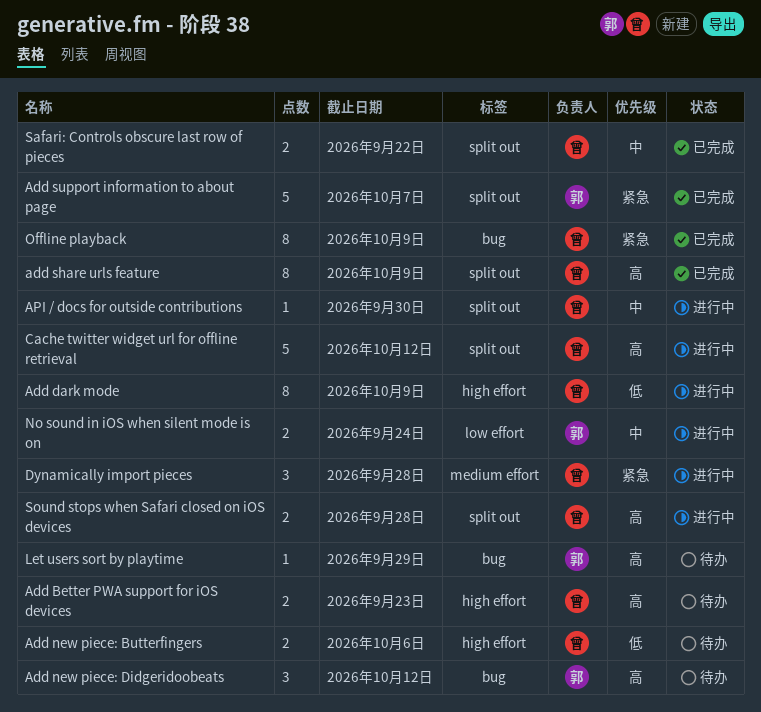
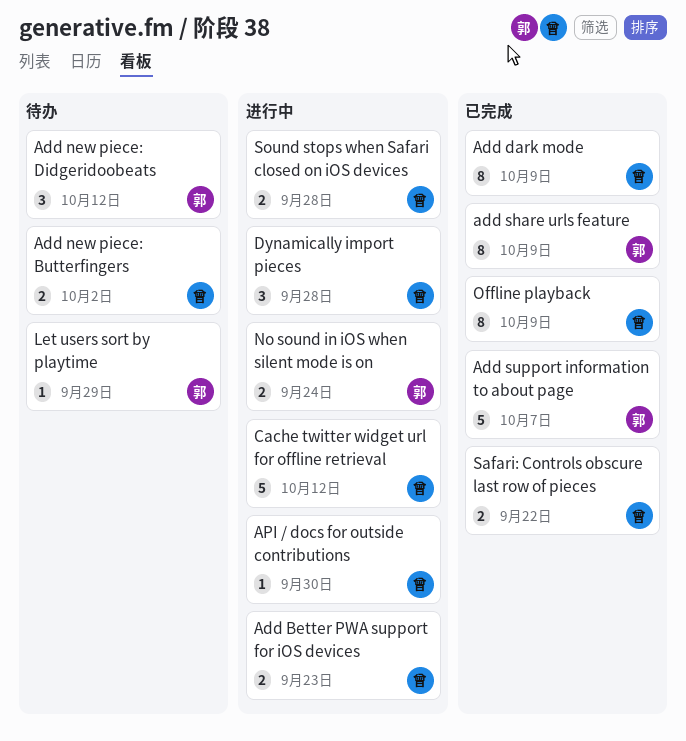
Add Better PWA support for iOS devices, status: 待办 -> 进行中
Add dark mode, status: 进行中 -> 已完成
Add new piece: Butterfingers, due: Oct 6 -> Oct 2
add share urls feature, owner: 曾 -> 郭

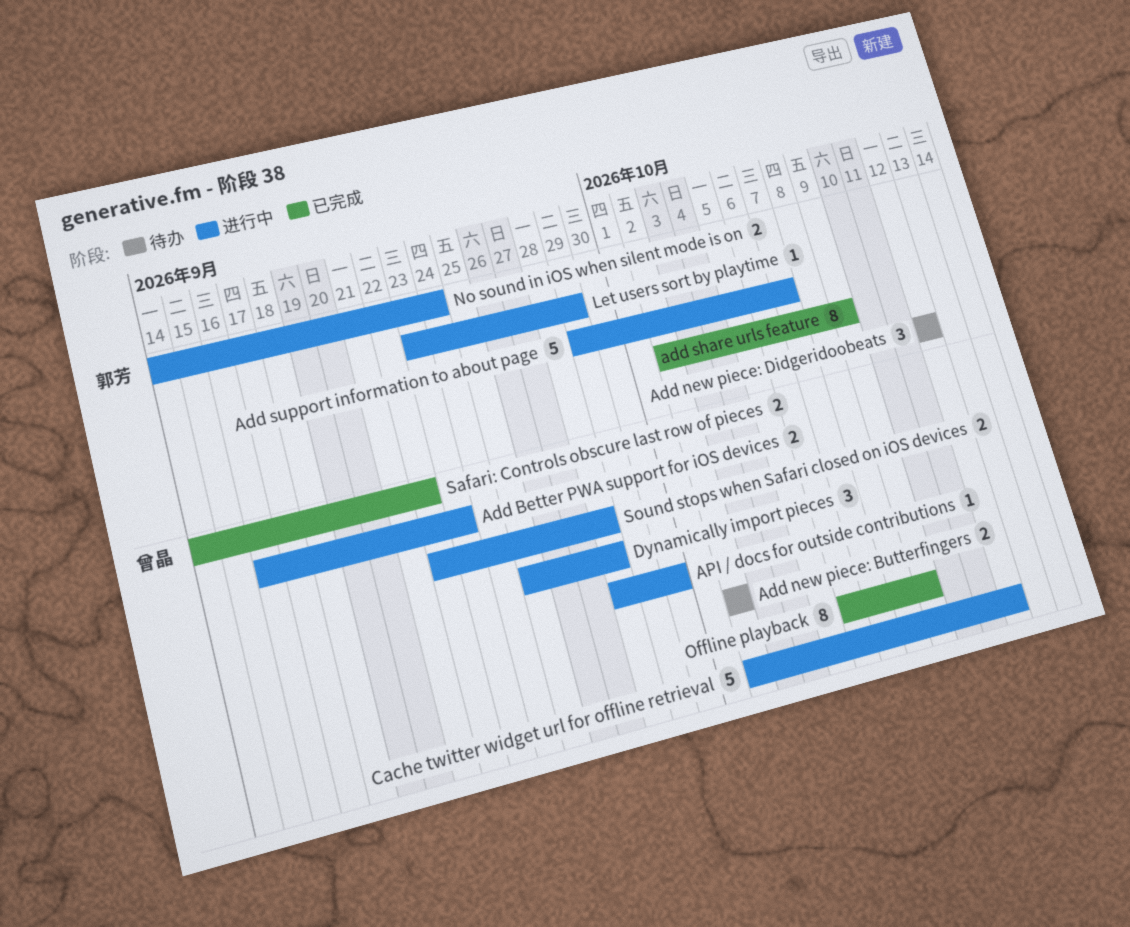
Add dark mode: present -> none
Add support information to about page, status: 已完成 -> 进行中
Let users sort by playtime, status: 待办 -> 进行中

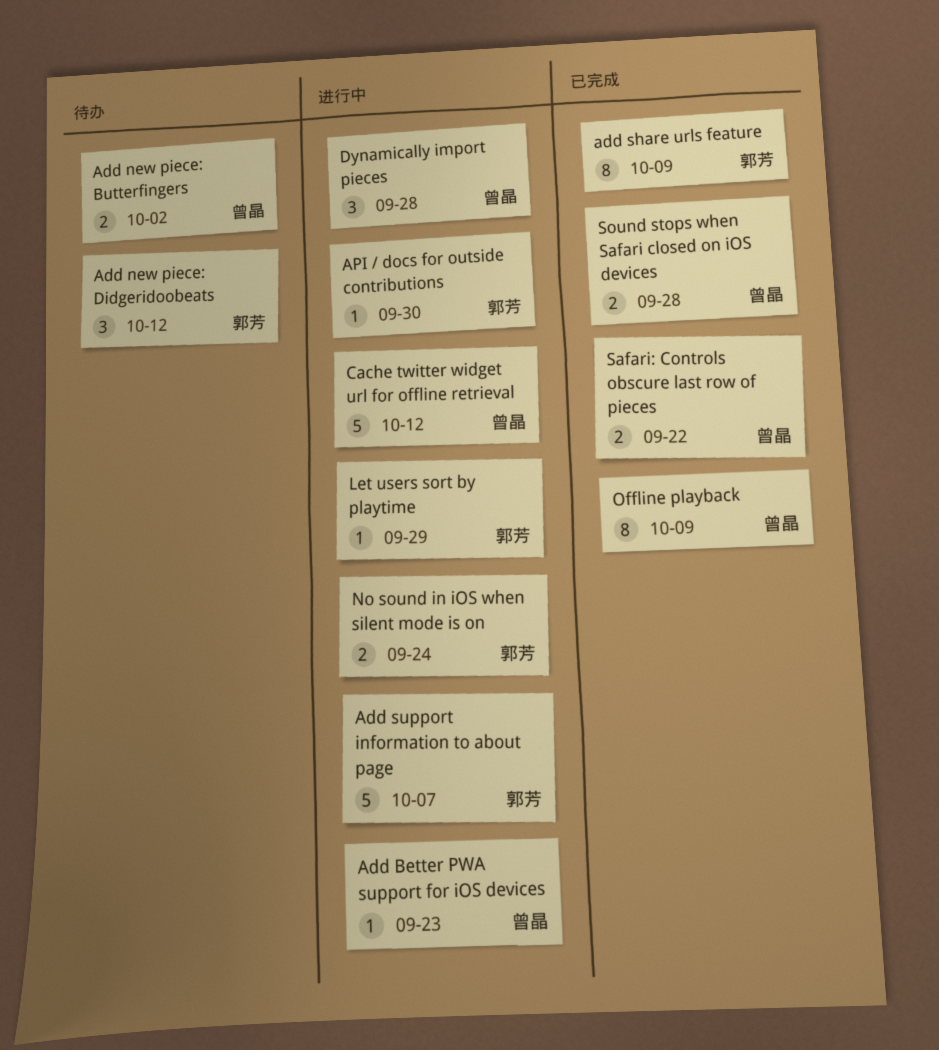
Add Better PWA support for iOS devices, estimate: 2 -> 1
API / docs for outside contributions, owner: 曾晶 -> 郭芳
Sound stops when Safari closed on iOS devices, status: 进行中 -> 已完成

